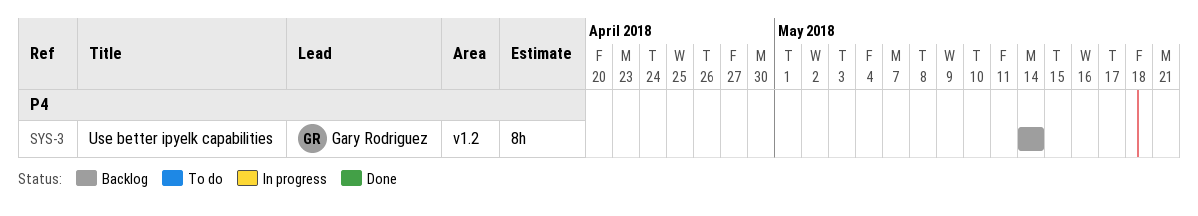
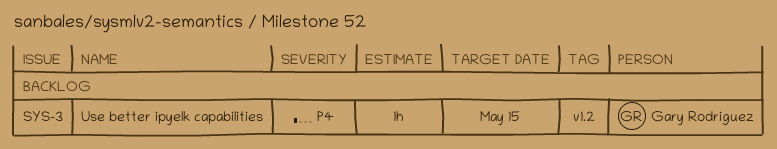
SYS-3, estimate: 8h -> 1h
SYS-3, due: May 14 -> May 15

